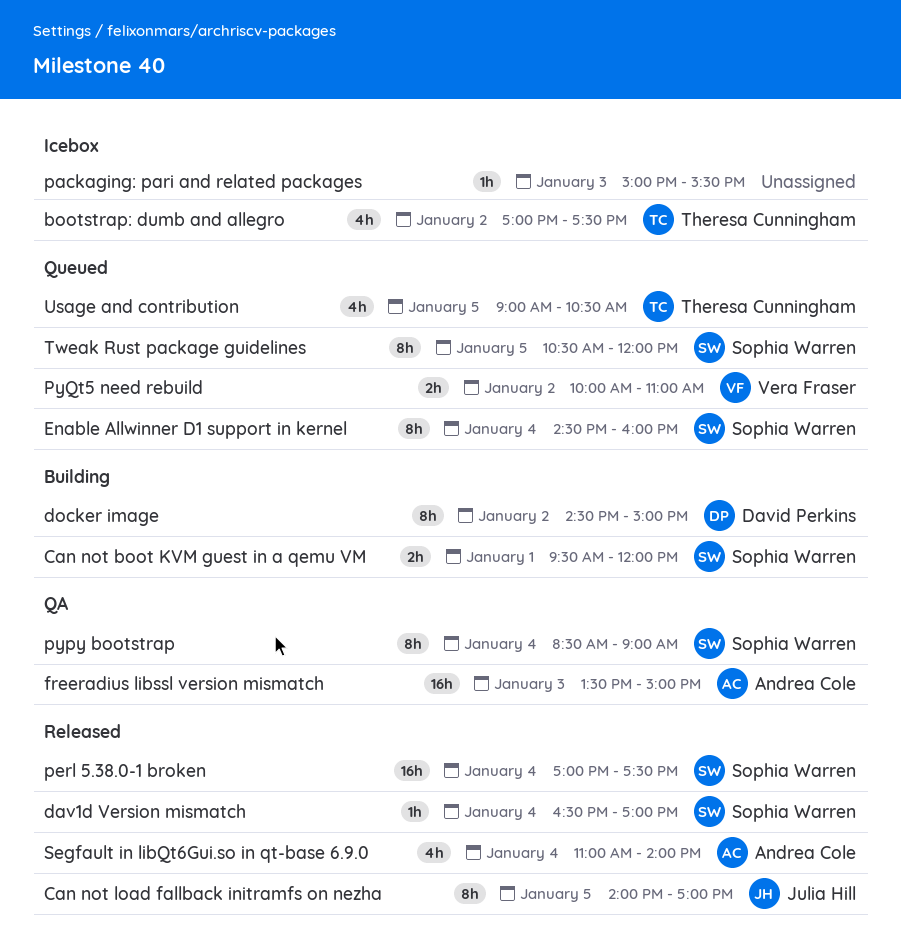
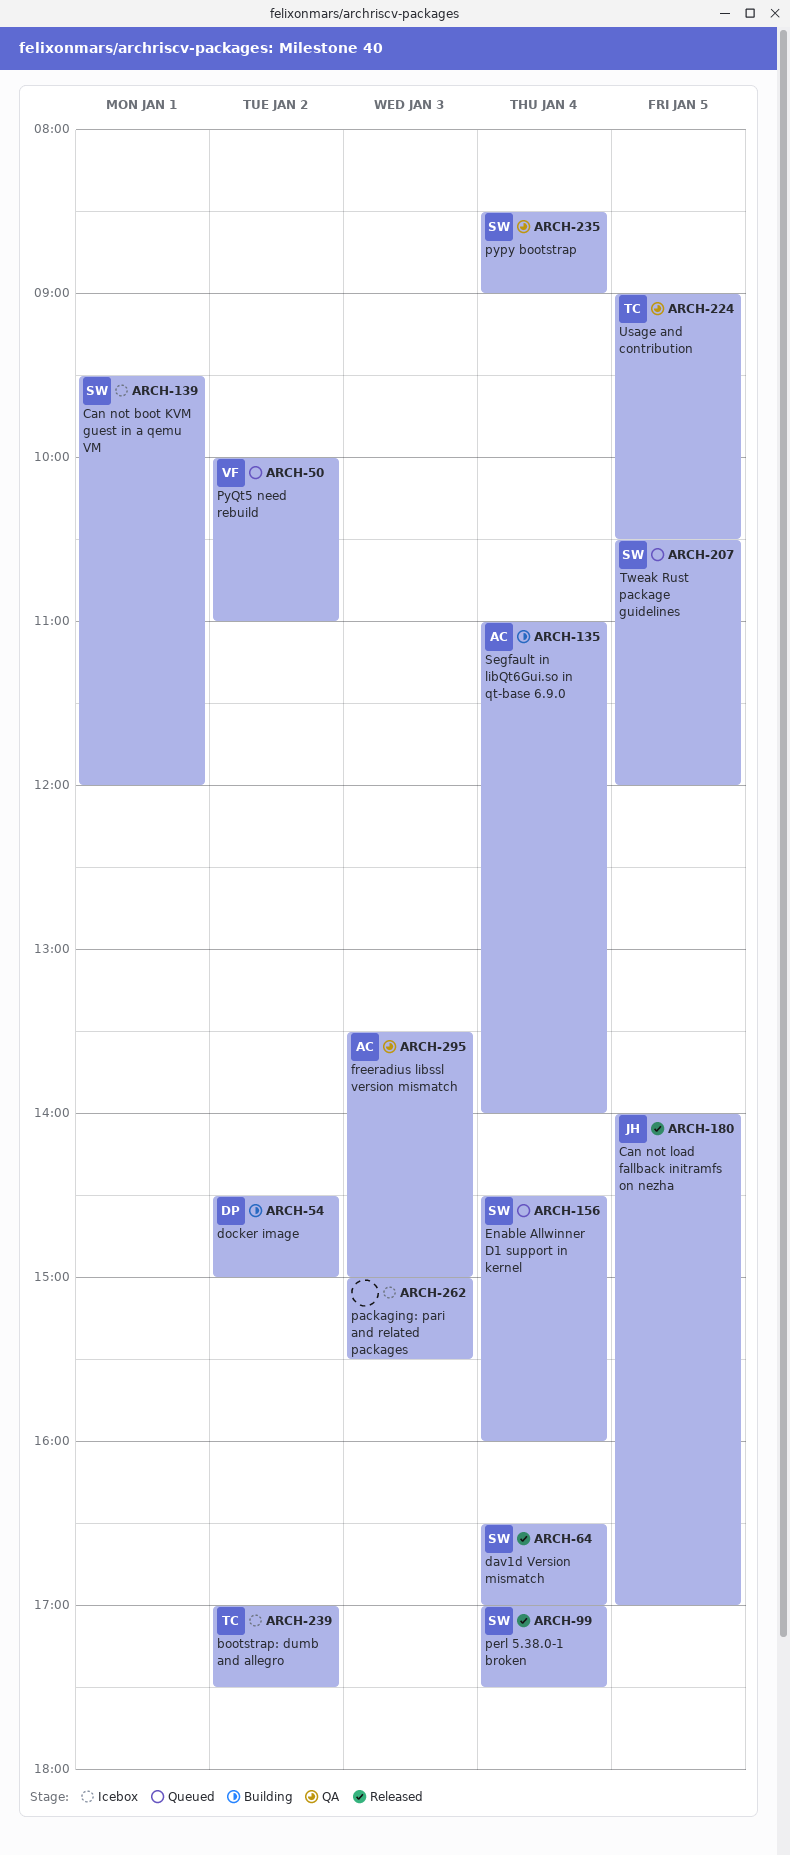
Can not boot KVM guest in a qemu VM, status: Building -> Icebox
Segfault in libQt6Gui.so in qt-base 6.9.0, status: Released -> Building
Usage and contribution, status: Queued -> QA

